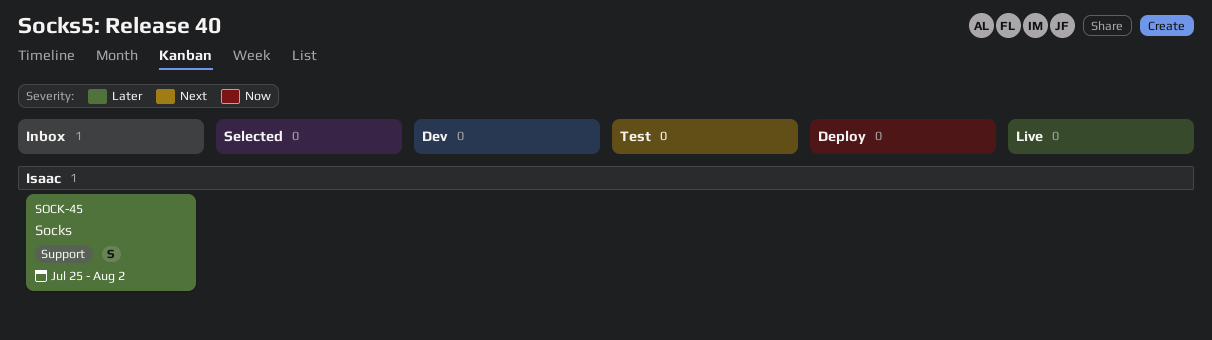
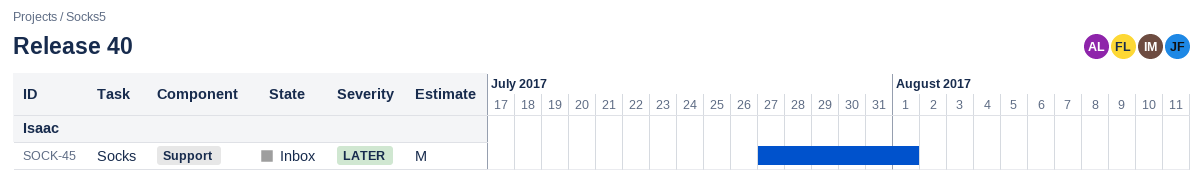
SOCK-45, estimate: S -> M
SOCK-45, start: Jul 25 -> Jul 27
SOCK-45, due: Aug 2 -> Aug 1

